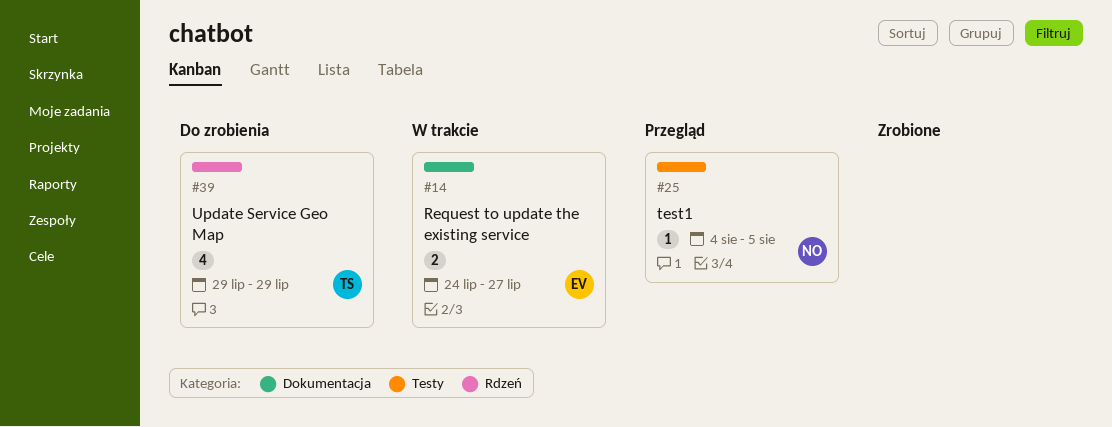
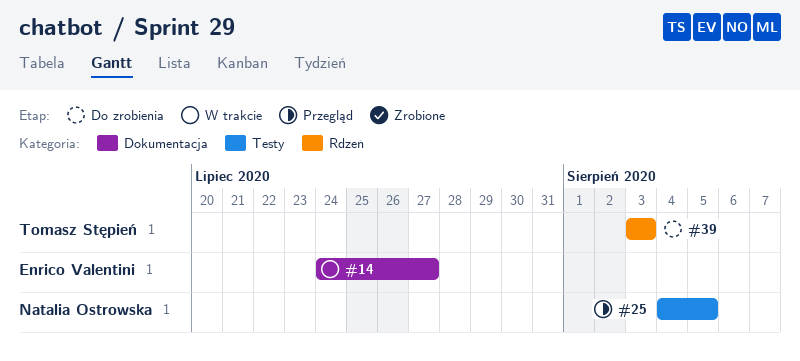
#39, start: Jul 29 -> Aug 3
#39, due: Jul 29 -> Aug 3

